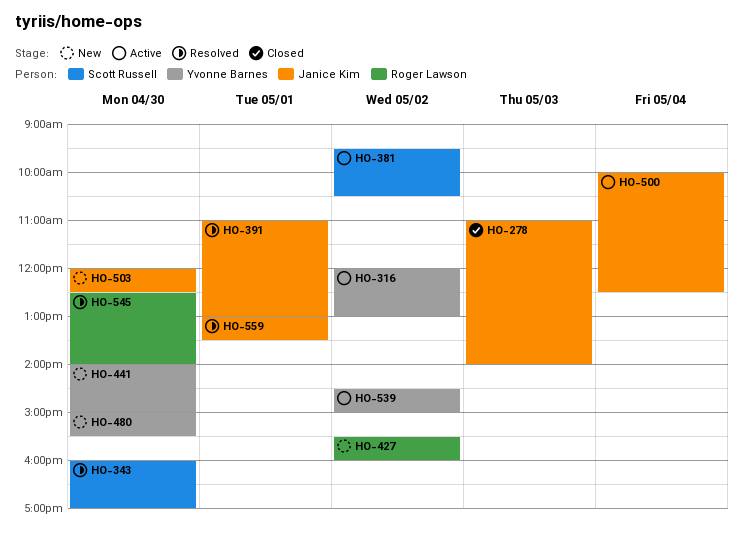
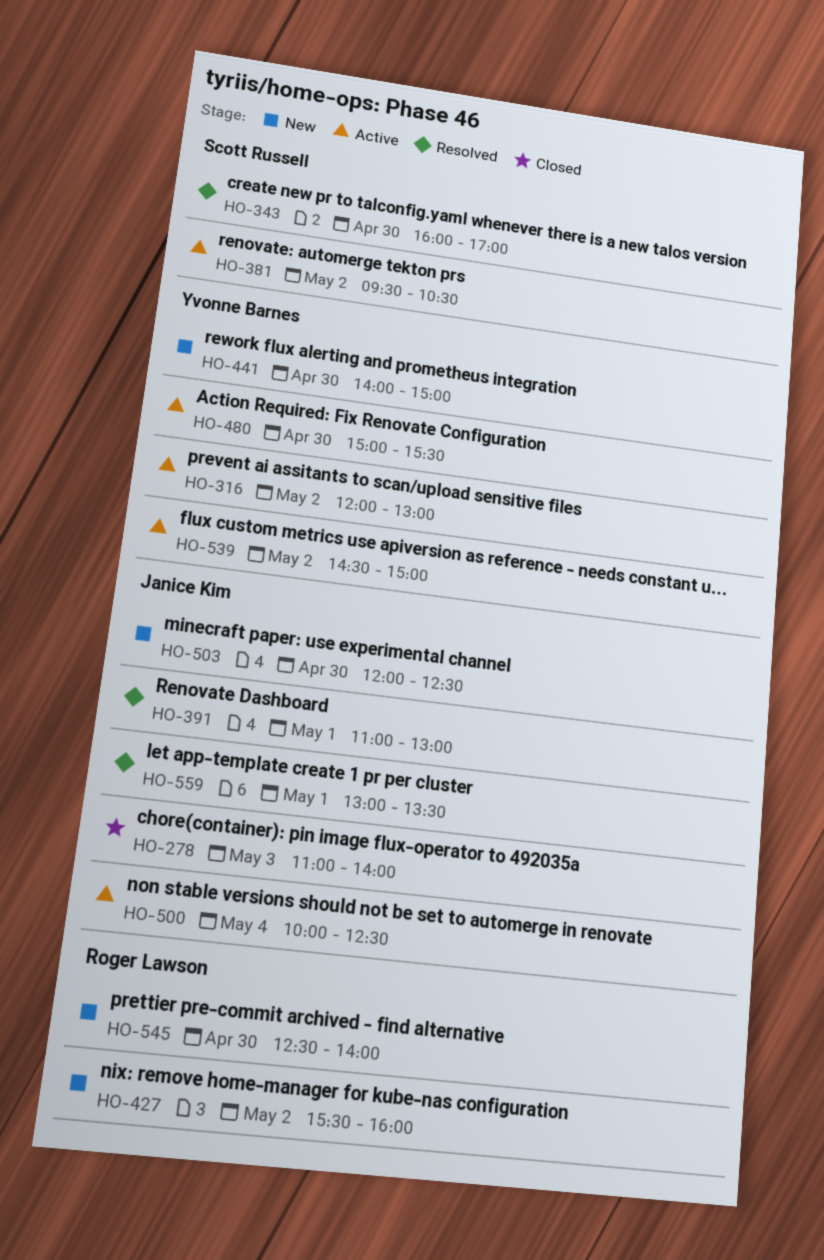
HO-480, status: New -> Active
HO-545, status: Resolved -> New

